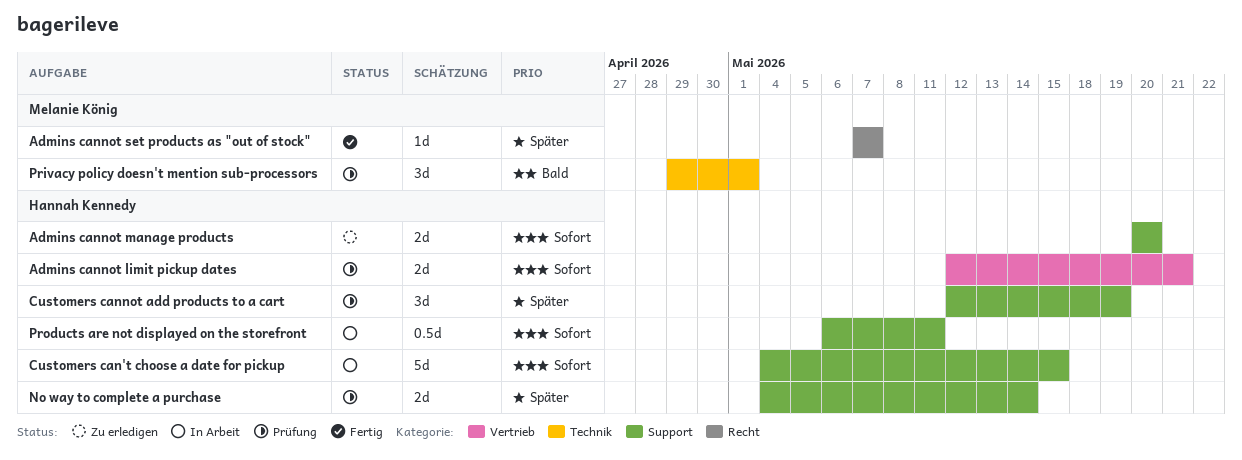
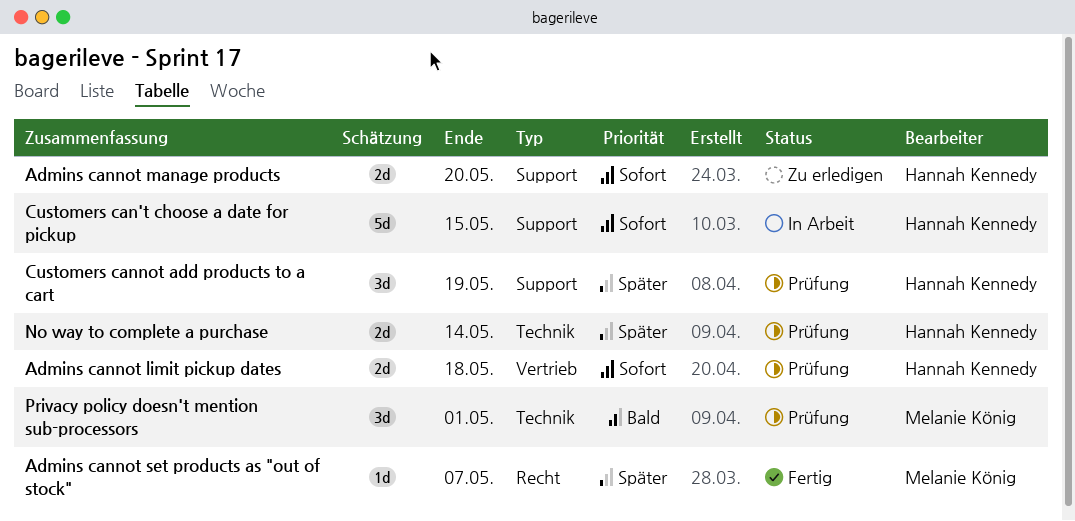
Admins cannot limit pickup dates, due: May 21 -> May 18
No way to complete a purchase, label: Support -> Technik
Products are not displayed on the storefront: present -> none

